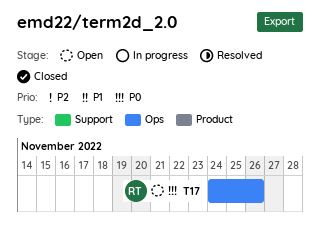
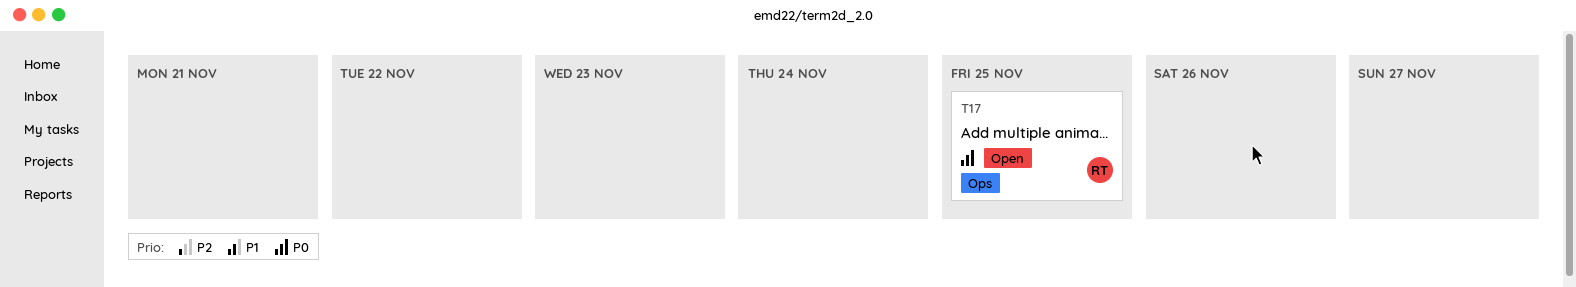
T17, due: Nov 26 -> Nov 25

